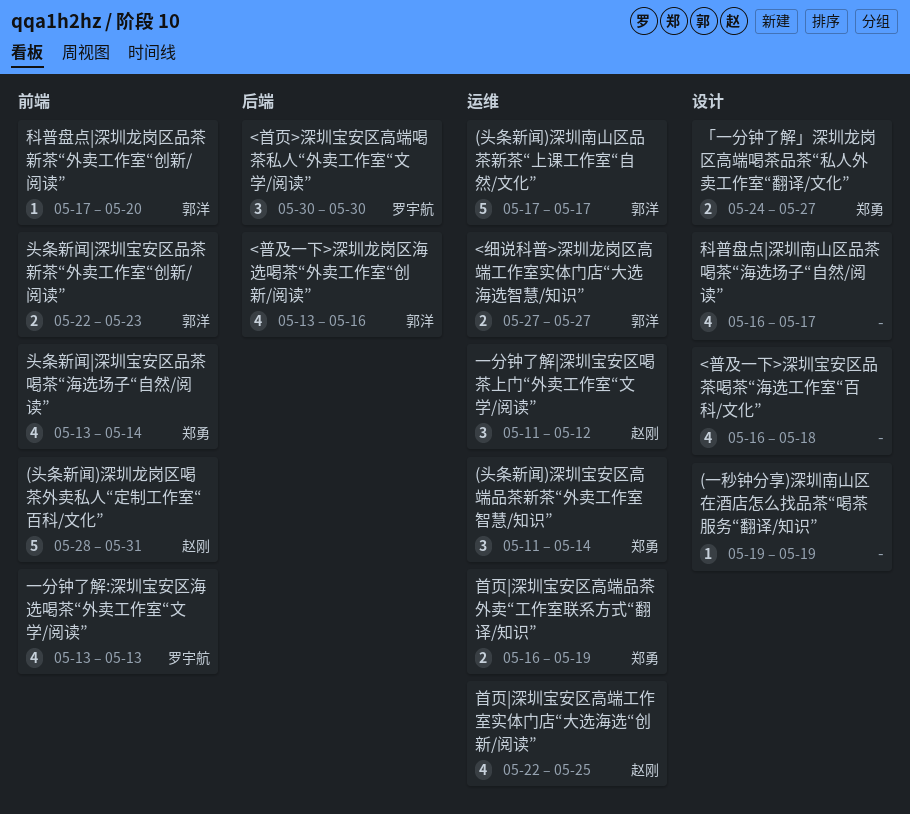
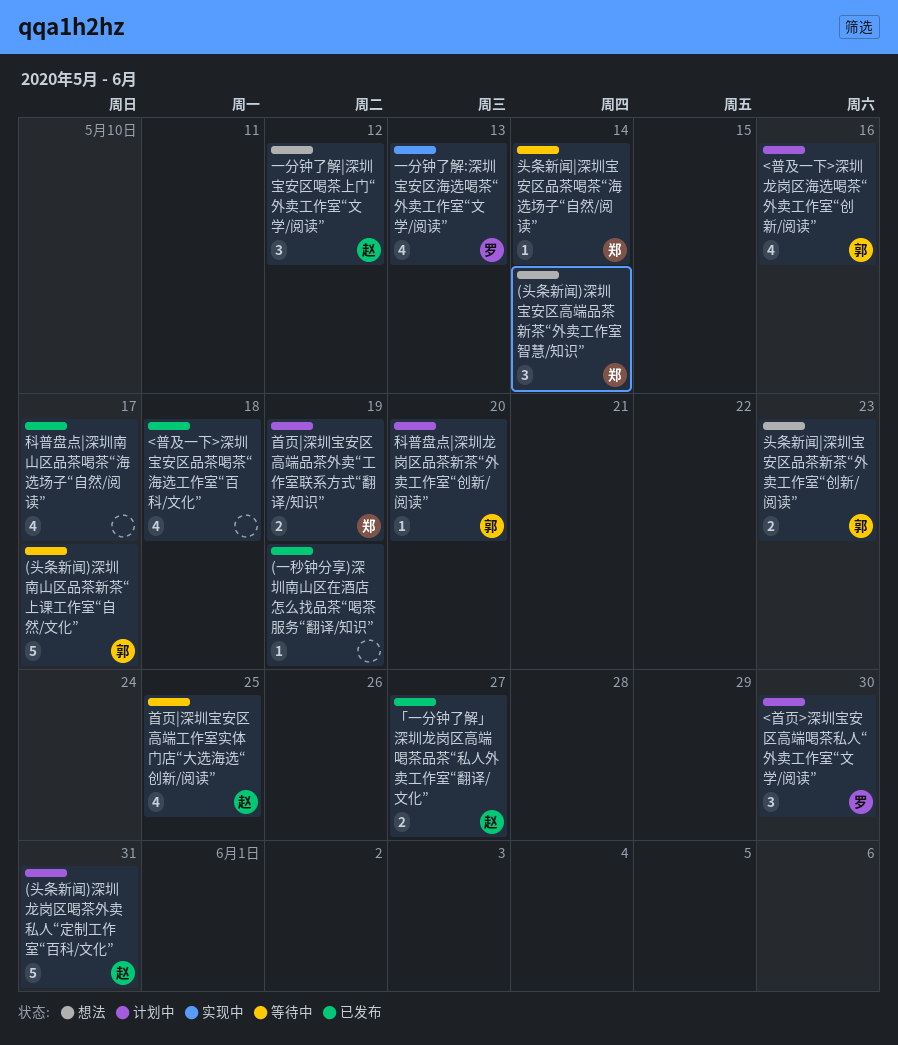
<细说科普>深圳龙岗区高端工作室实体门店“大选海选智慧/知识”: present -> none
「一分钟了解」深圳龙岗区高端喝茶品茶“私人外卖工作室“翻译/文化”, owner: 郑勇 -> 赵刚
头条新闻|深圳宝安区品茶喝茶“海选场子“自然/阅读”, estimate: 4 -> 1

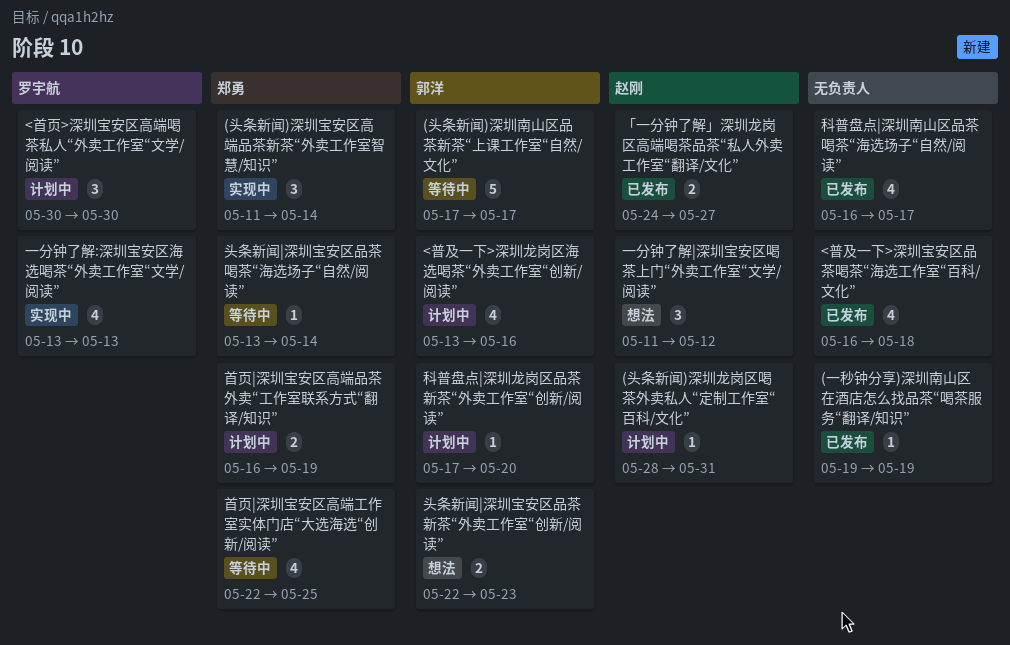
(头条新闻)深圳宝安区高端品茶新茶“外卖工作室智慧/知识”, status: 想法 -> 实现中
(头条新闻)深圳龙岗区喝茶外卖私人“定制工作室“百科/文化”, estimate: 5 -> 1
首页|深圳宝安区高端工作室实体门店“大选海选“创新/阅读”, owner: 赵刚 -> 郑勇

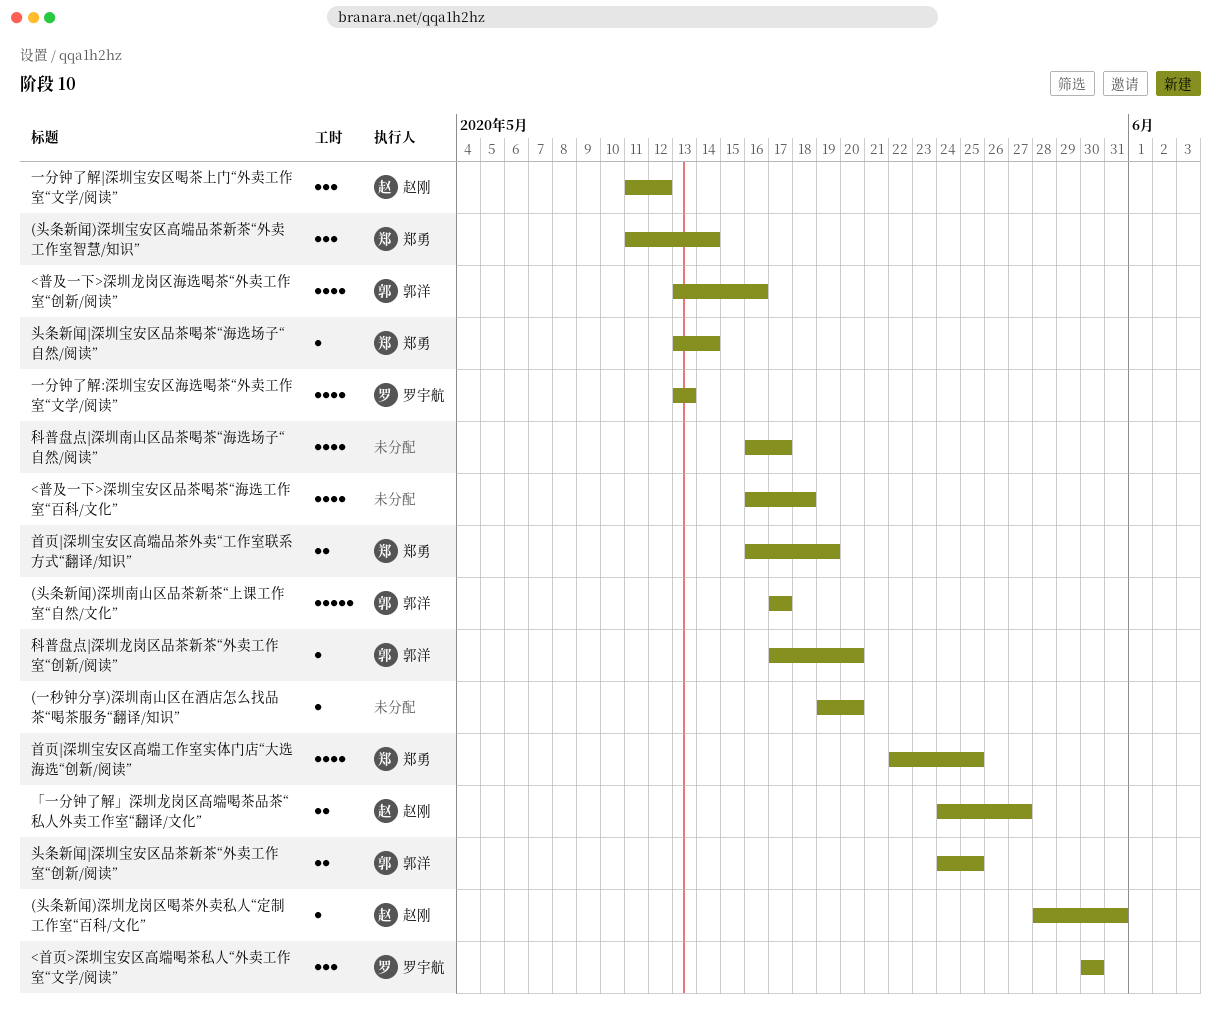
(一秒钟分享)深圳南山区在酒店怎么找品茶“喝茶服务“翻译/知识”, due: May 19 -> May 20
头条新闻|深圳宝安区品茶新茶“外卖工作室“创新/阅读”, start: May 22 -> May 24
头条新闻|深圳宝安区品茶新茶“外卖工作室“创新/阅读”, due: May 23 -> May 25

